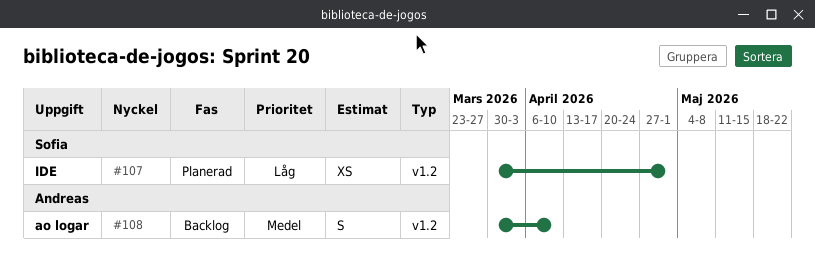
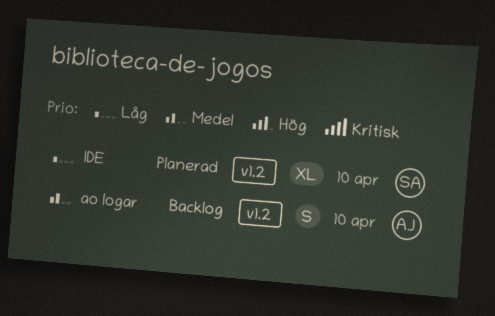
IDE, estimate: XS -> XL
IDE, due: May 1 -> Apr 10

